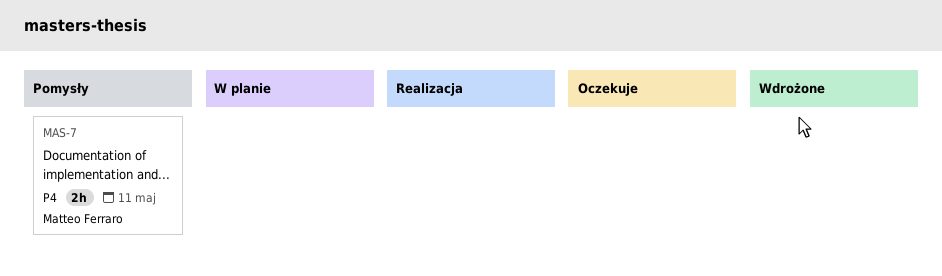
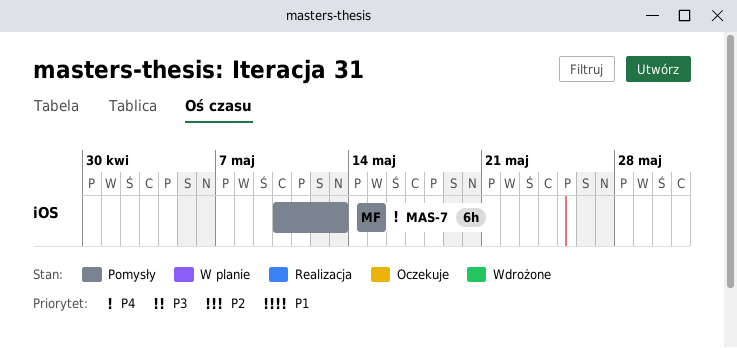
MAS-7, estimate: 2h -> 6h
MAS-7, due: May 11 -> May 13

